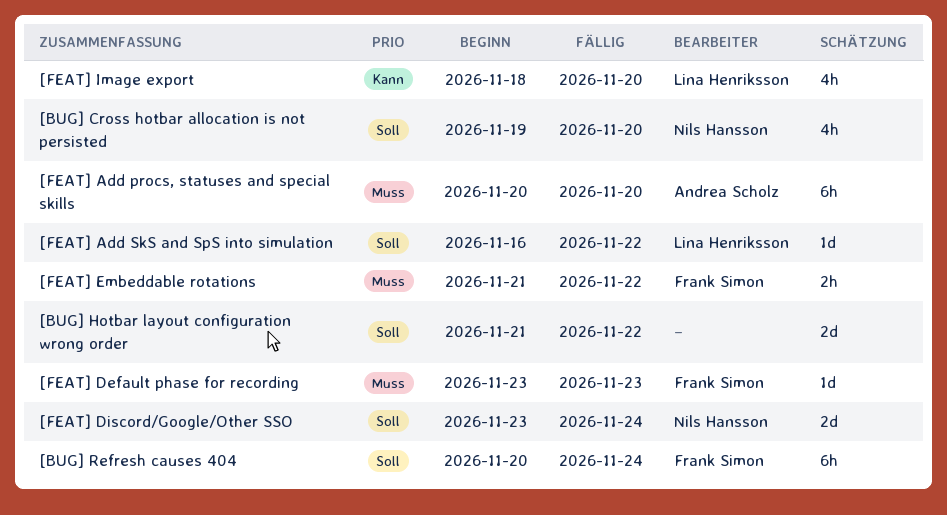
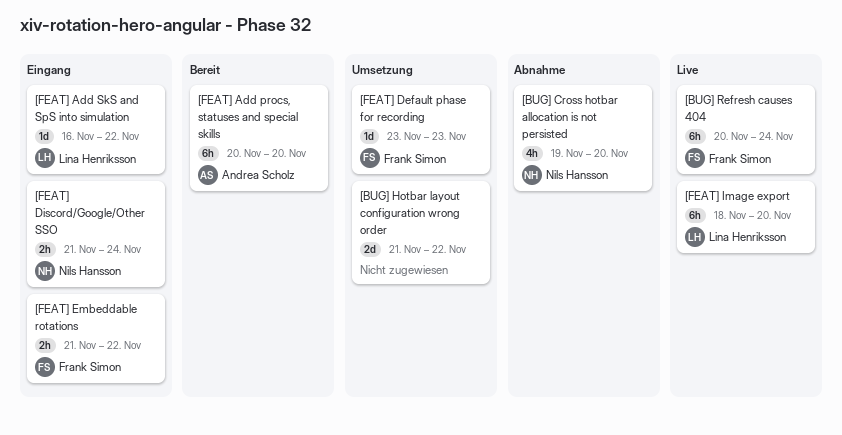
[FEAT] Discord/Google/Other SSO, estimate: 2d -> 2h
[FEAT] Discord/Google/Other SSO, start: Nov 23 -> Nov 21
[FEAT] Image export, estimate: 4h -> 6h

